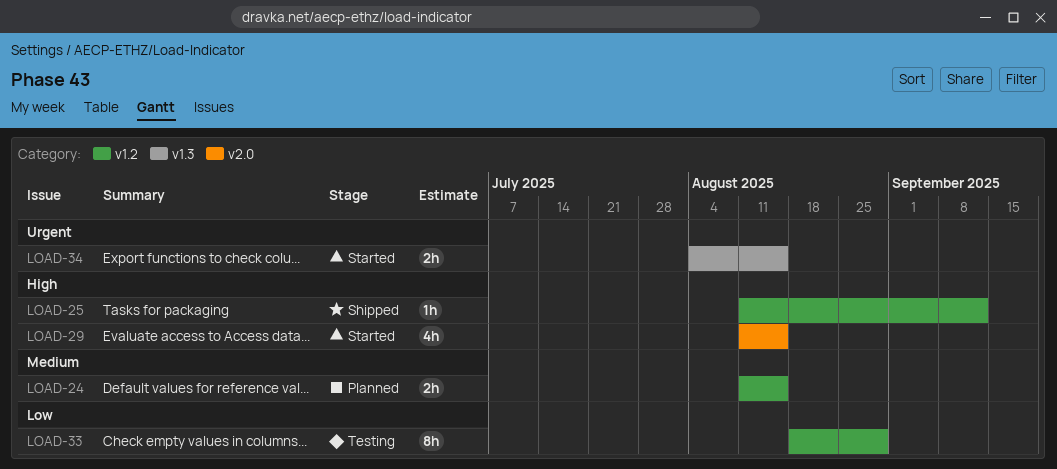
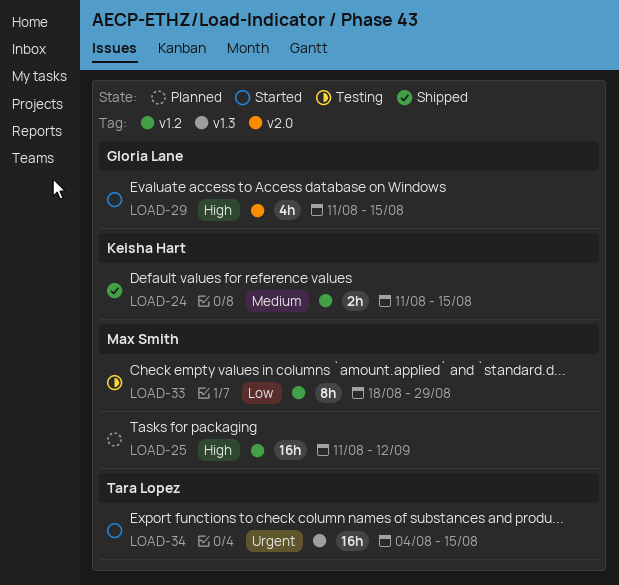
LOAD-24, status: Planned -> Shipped
LOAD-25, status: Shipped -> Planned
LOAD-25, estimate: 1h -> 16h
LOAD-34, estimate: 2h -> 16h

